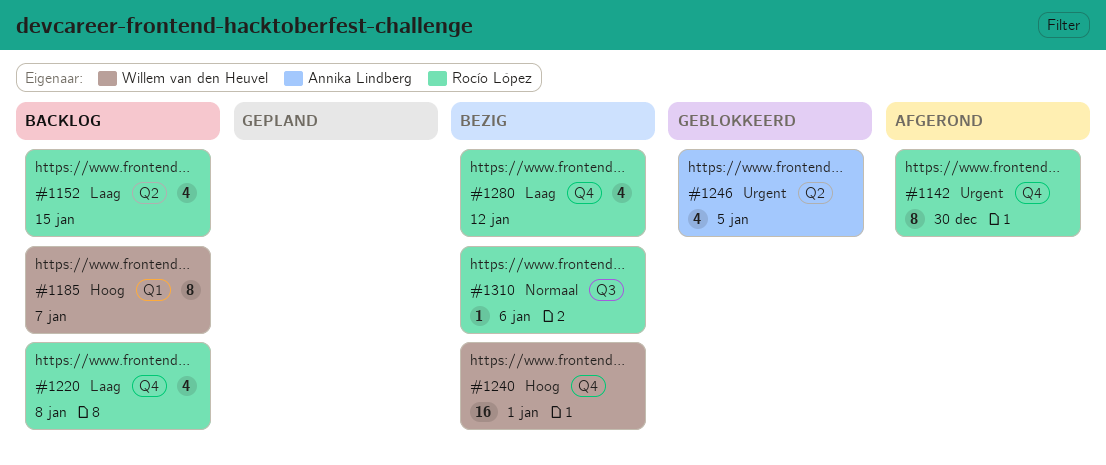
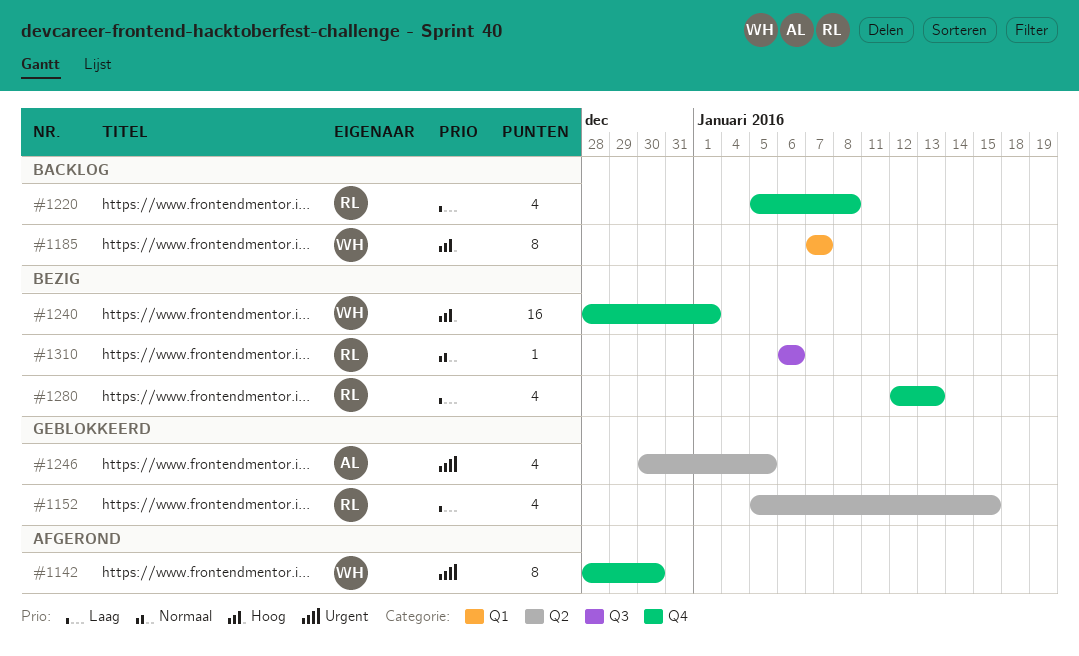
#1142, owner: Rocío López -> Willem van den Heuvel
#1152, status: Backlog -> Geblokkeerd
#1280, due: Jan 12 -> Jan 13

